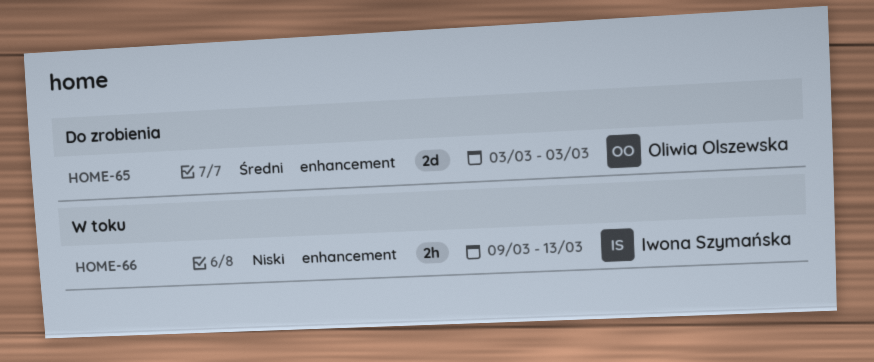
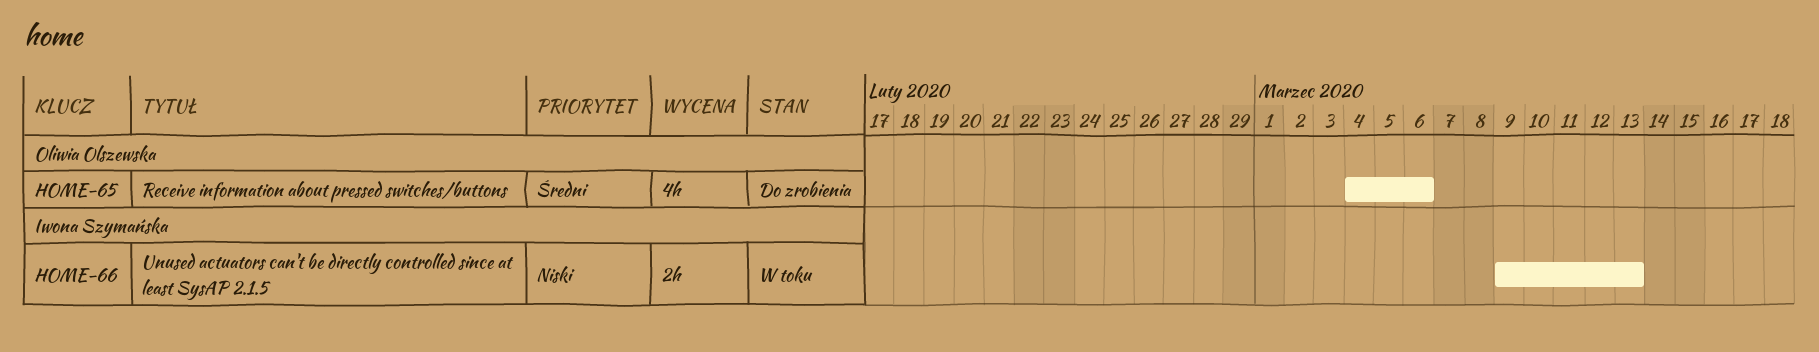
HOME-65, estimate: 2d -> 4h
HOME-65, start: Mar 3 -> Mar 4
HOME-65, due: Mar 3 -> Mar 6

